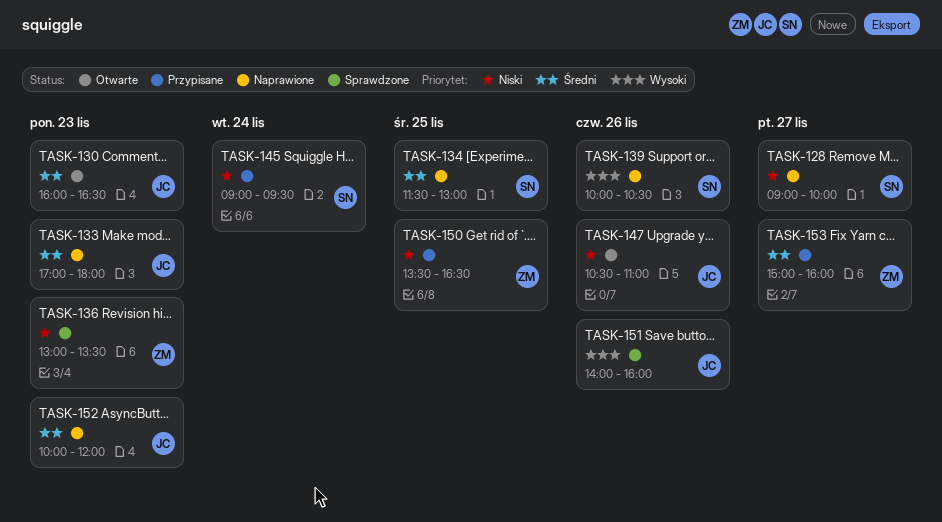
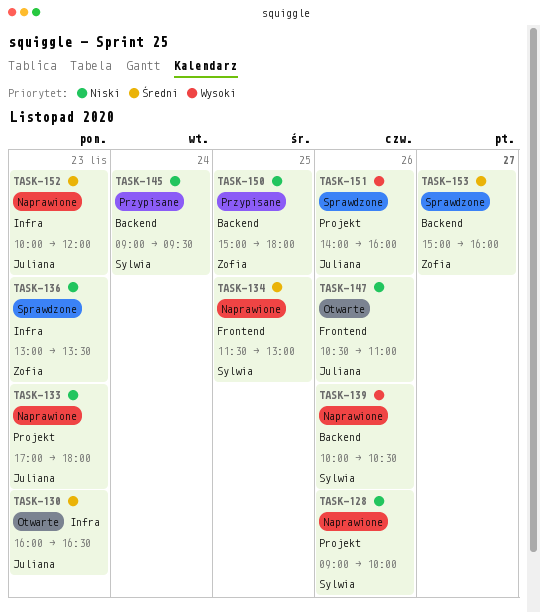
TASK-128, day: Nov 27 -> Nov 26
TASK-133, priority: Średni -> Niski
TASK-150, begins: 13:30 -> 15:00
TASK-150, ends: 16:30 -> 18:00
TASK-153, status: Przypisane -> Sprawdzone

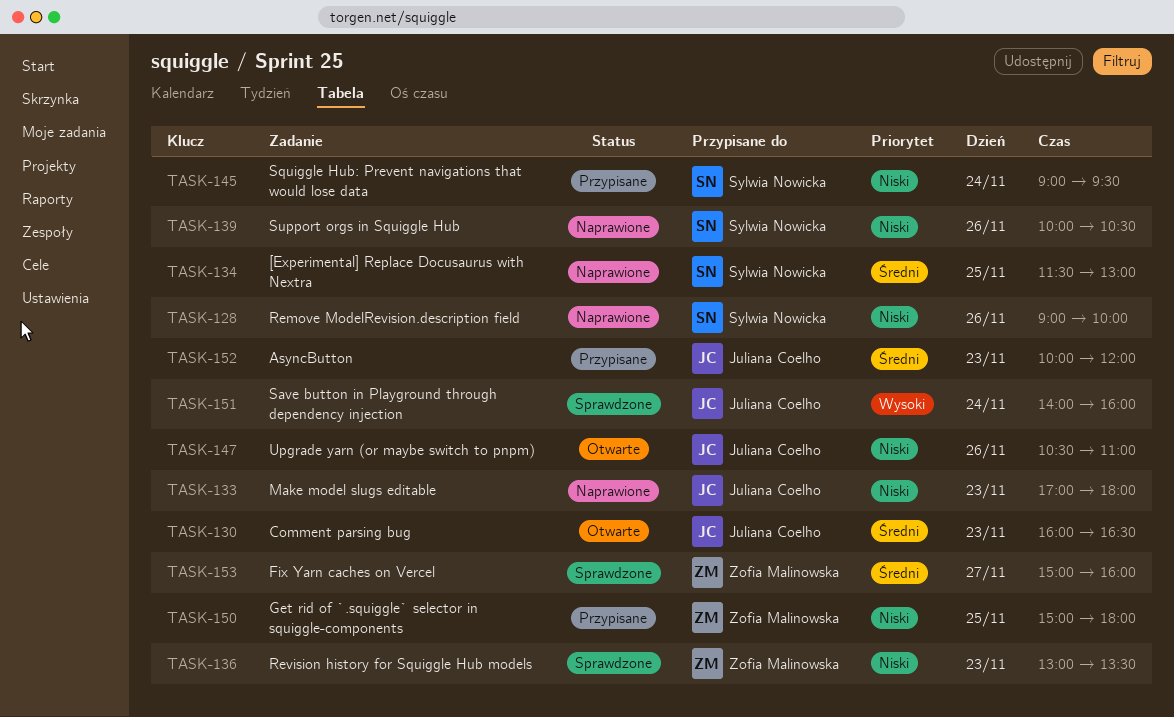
TASK-139, priority: Wysoki -> Niski
TASK-151, day: Nov 26 -> Nov 24
TASK-152, status: Naprawione -> Przypisane

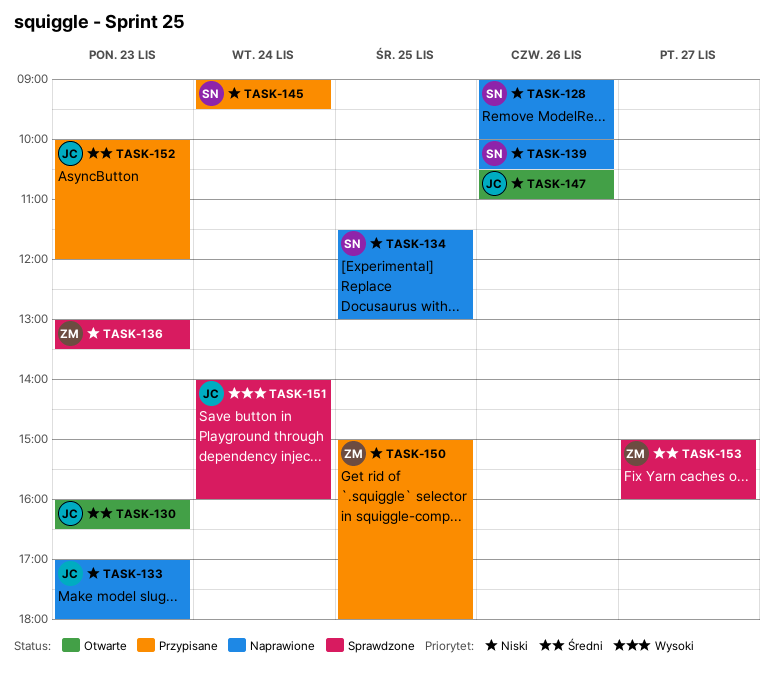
TASK-134, priority: Średni -> Niski

